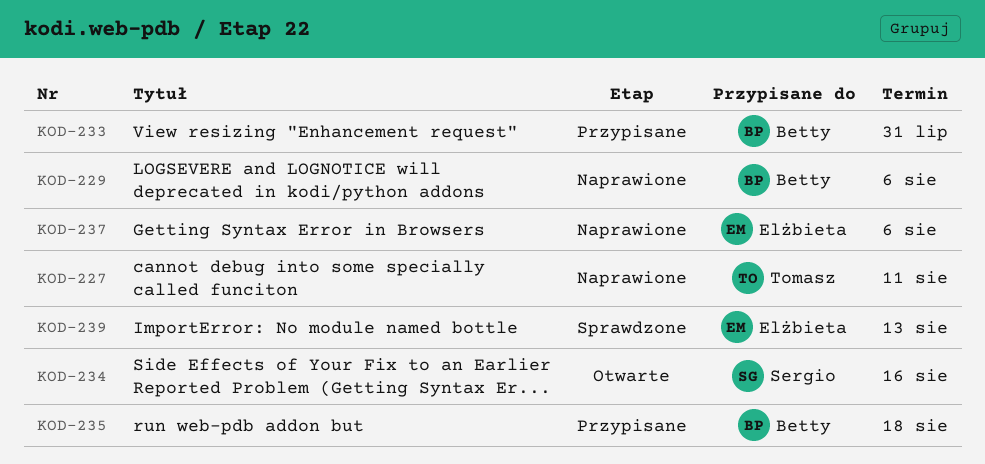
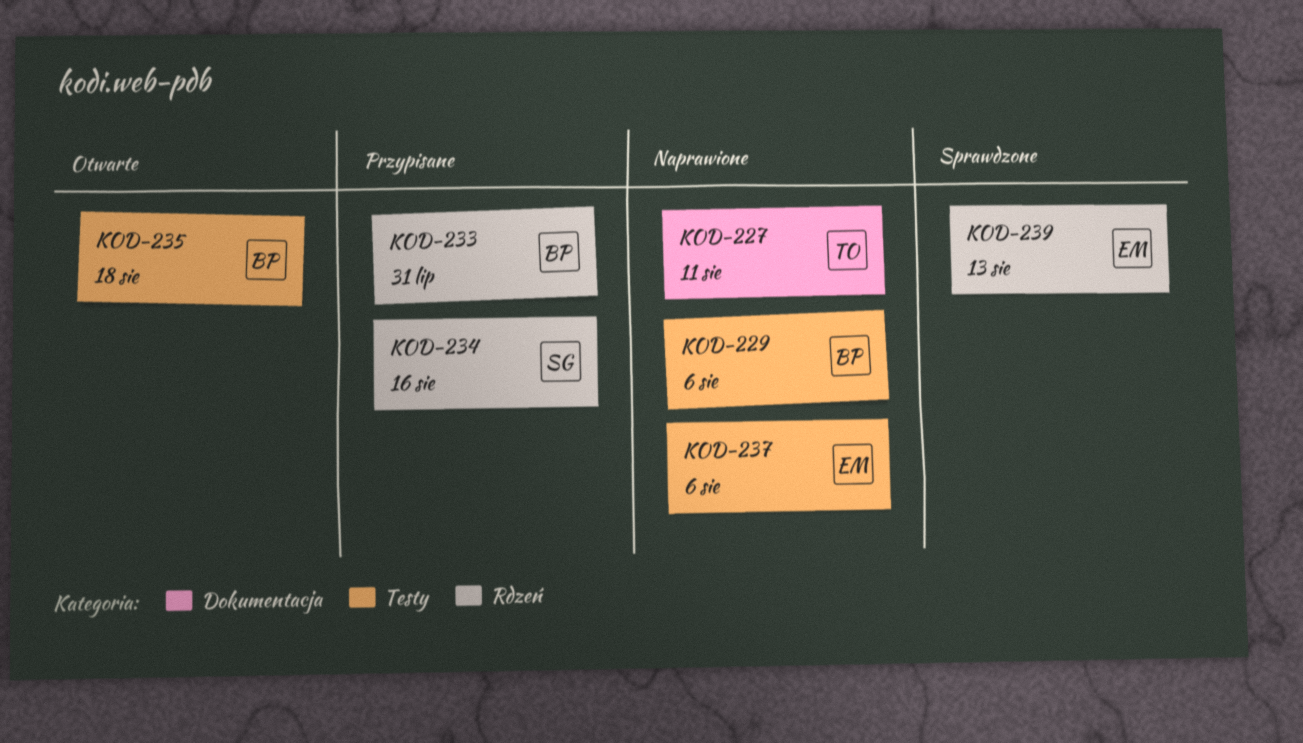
KOD-234, status: Otwarte -> Przypisane
KOD-235, status: Przypisane -> Otwarte

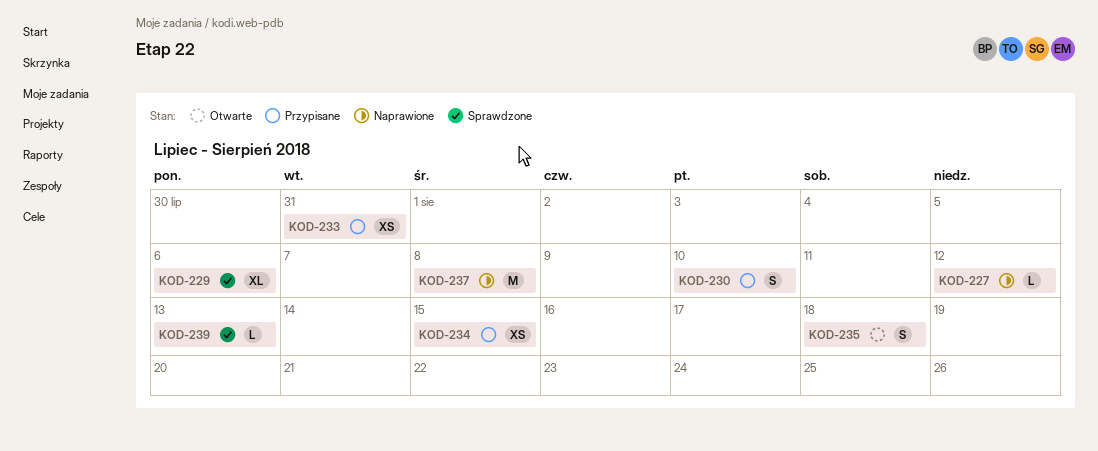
KOD-227, due: Aug 11 -> Aug 12
KOD-229, status: Naprawione -> Sprawdzone
KOD-230: none -> present
KOD-234, due: Aug 16 -> Aug 15
KOD-237, due: Aug 6 -> Aug 8

